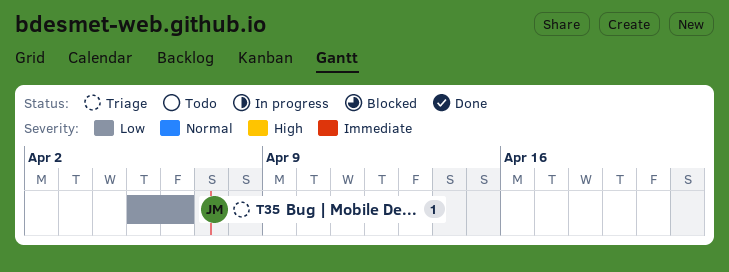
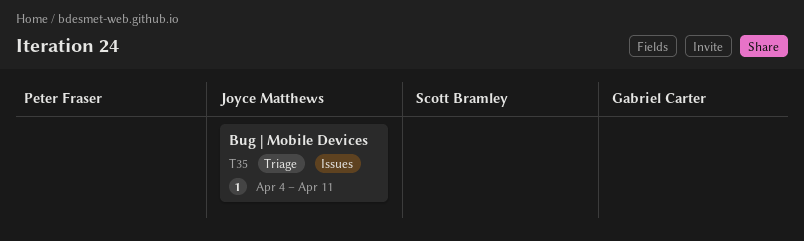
T35, start: Apr 5 -> Apr 4
T35, due: Apr 6 -> Apr 11

